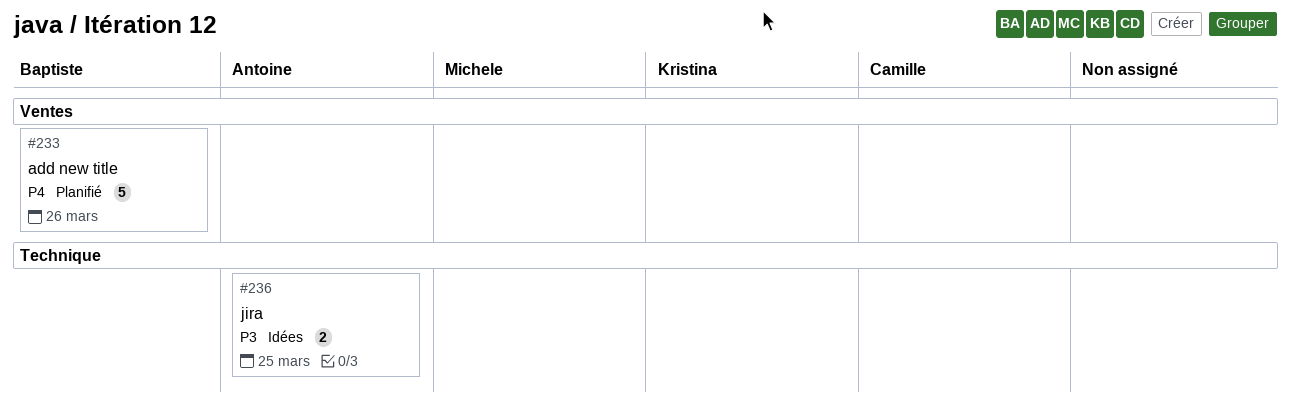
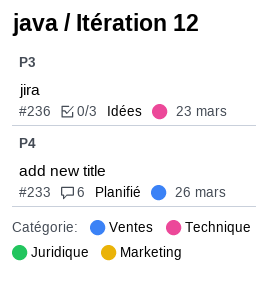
#236, due: Mar 25 -> Mar 23

